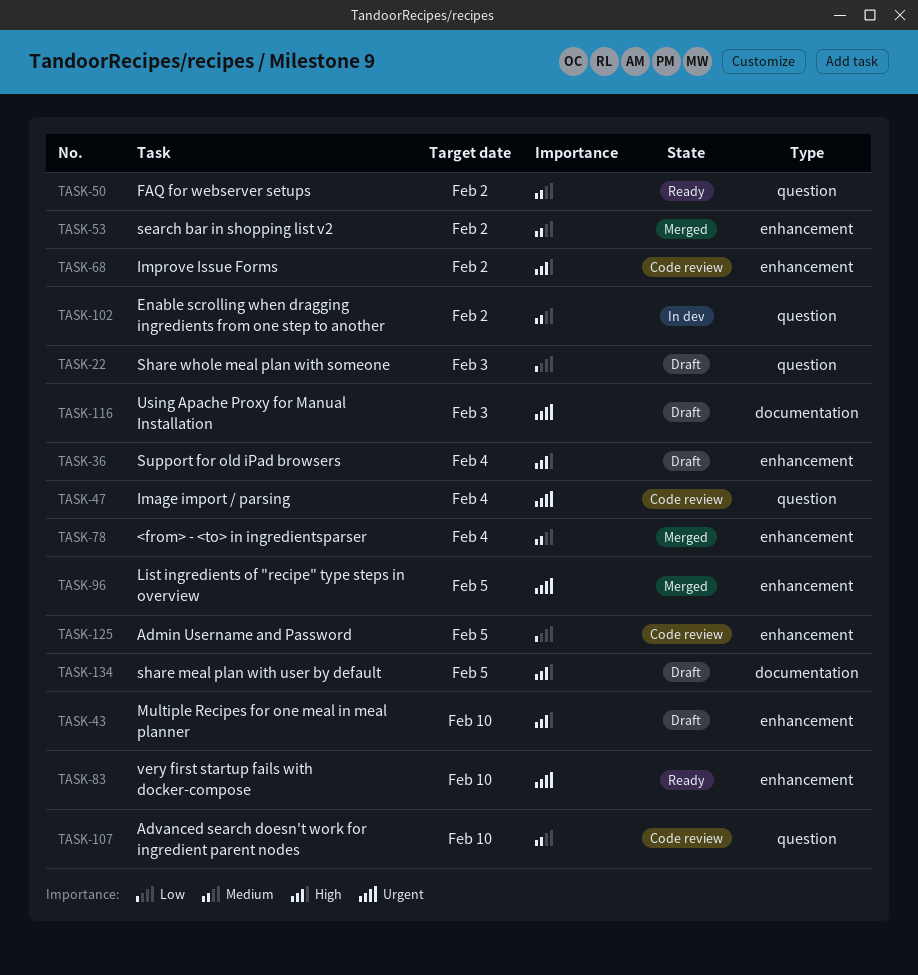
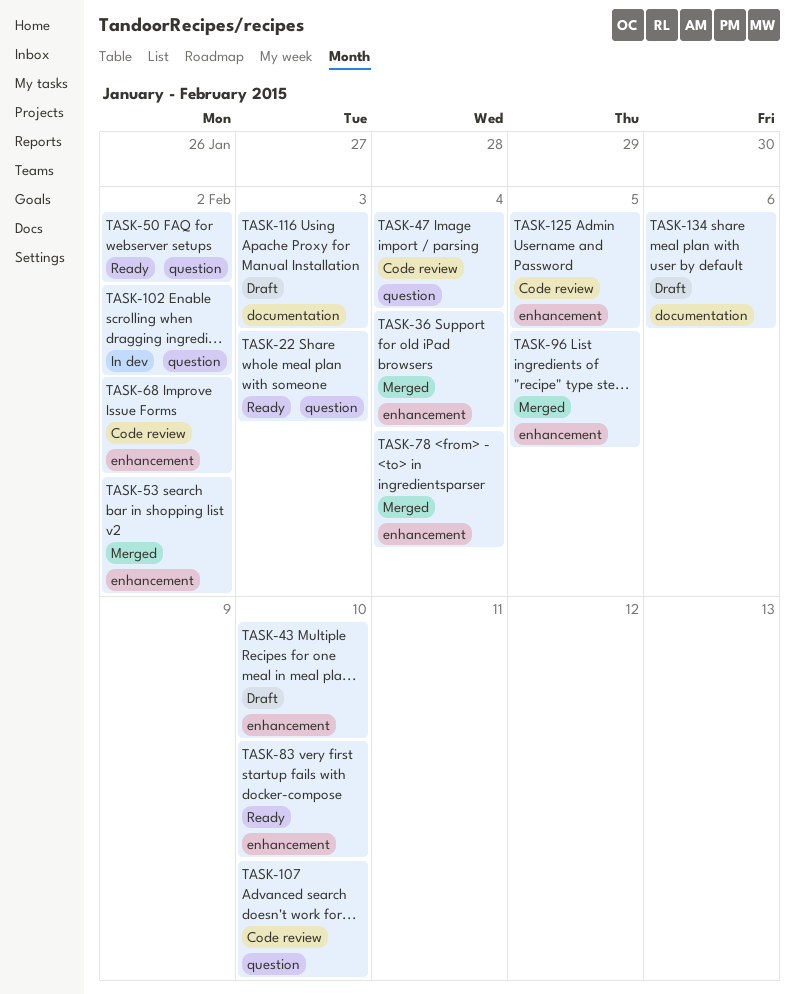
TASK-22, status: Draft -> Ready
TASK-36, status: Draft -> Merged
TASK-134, due: Feb 5 -> Feb 6

